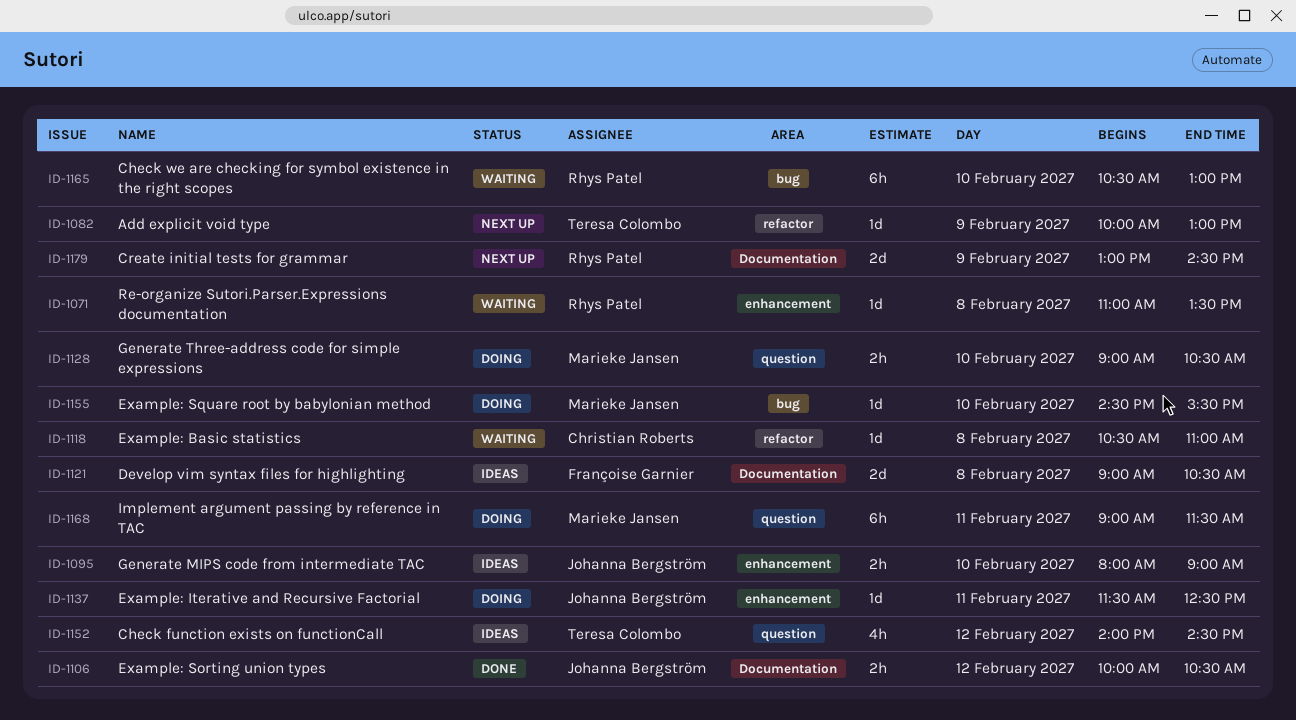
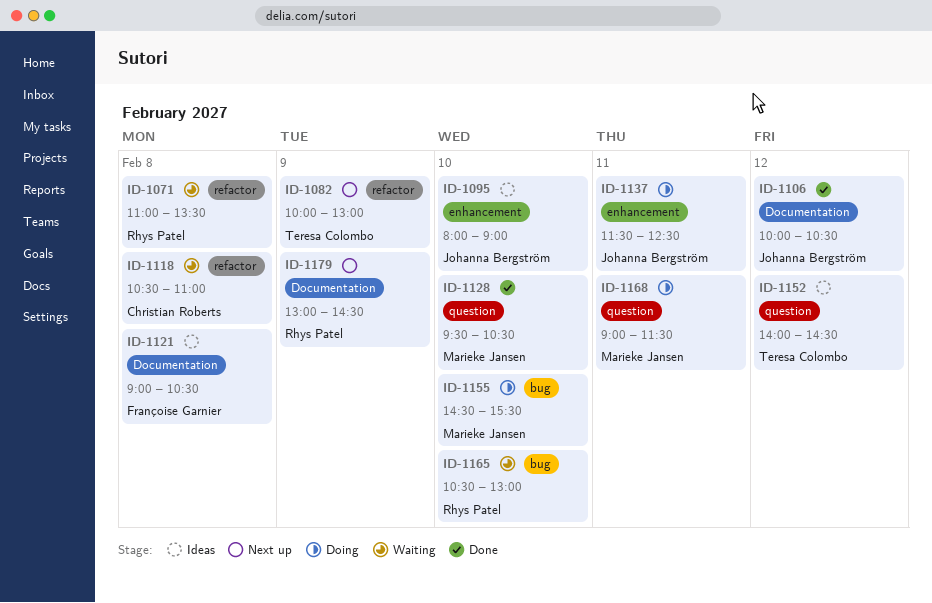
ID-1071, label: enhancement -> refactor
ID-1128, status: Doing -> Done
ID-1128, begins: 09:00 -> 09:30

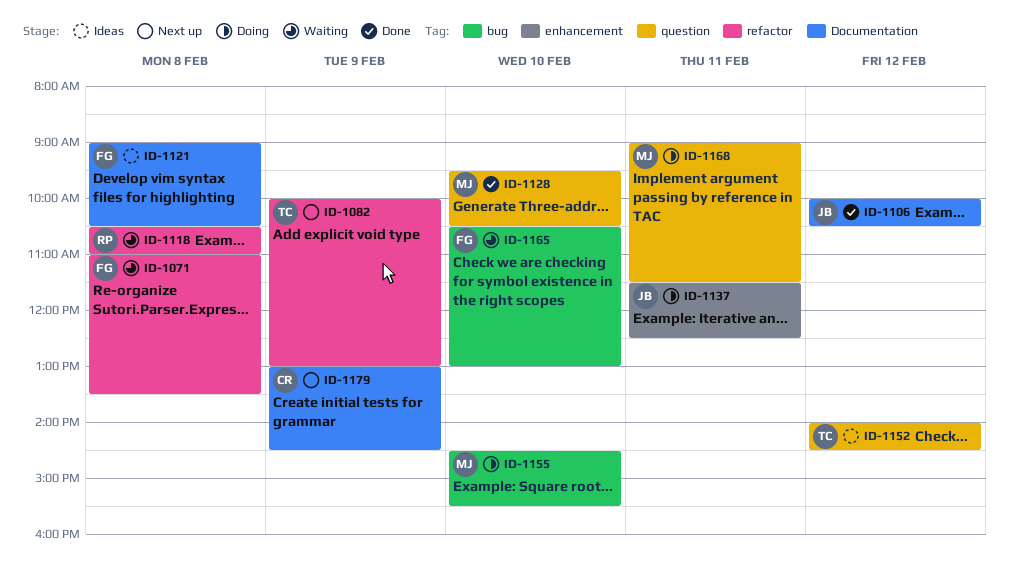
ID-1071, owner: Rhys Patel -> Françoise Garnier
ID-1095: present -> none
ID-1118, owner: Christian Roberts -> Rhys Patel
ID-1165, owner: Rhys Patel -> Françoise Garnier
ID-1179, owner: Rhys Patel -> Christian Roberts

